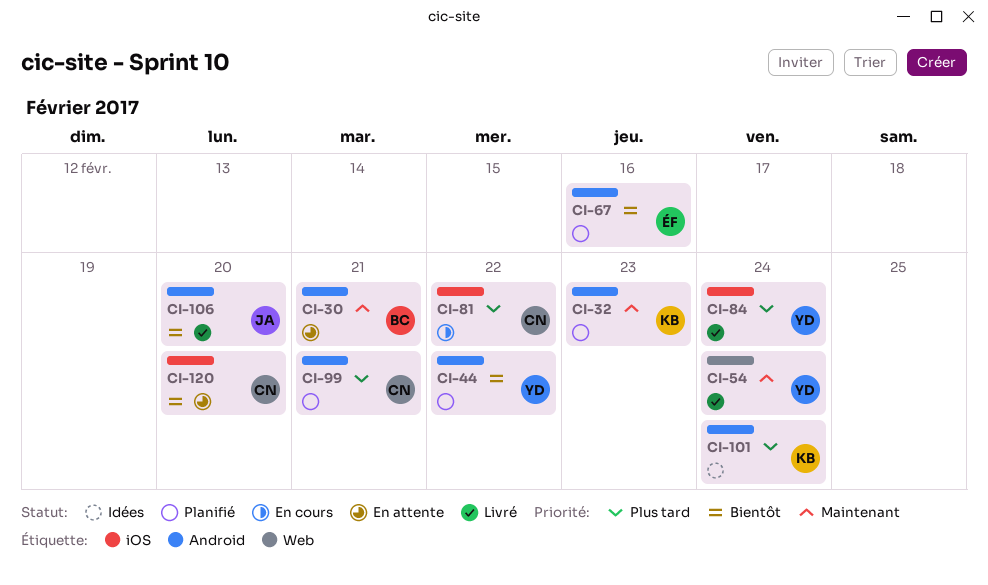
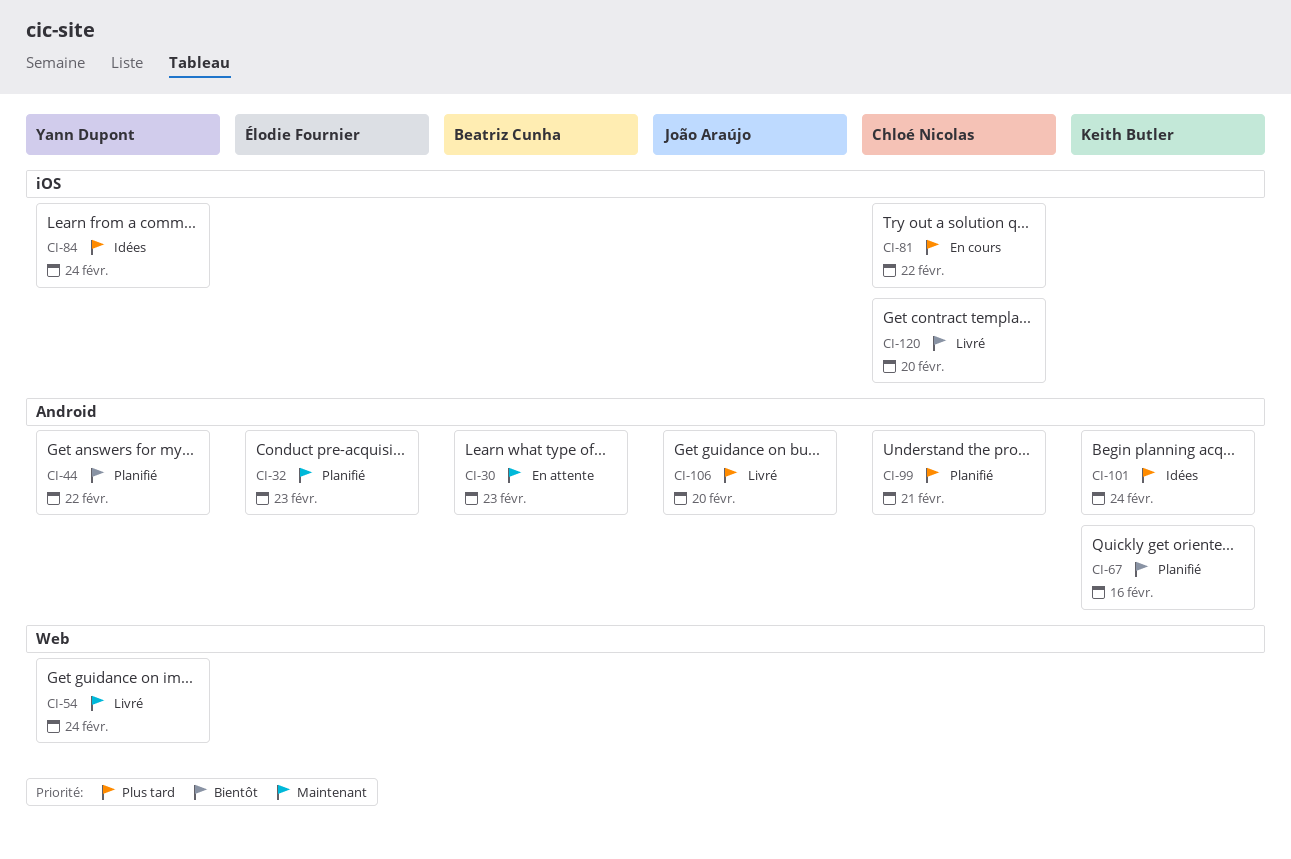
CI-30, due: Feb 21 -> Feb 23
CI-32, owner: Keith Butler -> Élodie Fournier
CI-67, owner: Élodie Fournier -> Keith Butler
CI-84, status: Livré -> Idées
CI-106, priority: Bientôt -> Plus tard
CI-120, status: En attente -> Livré

